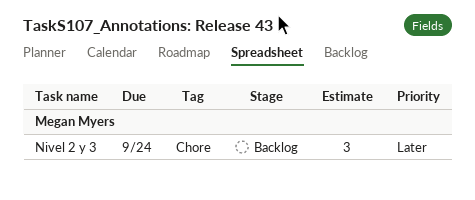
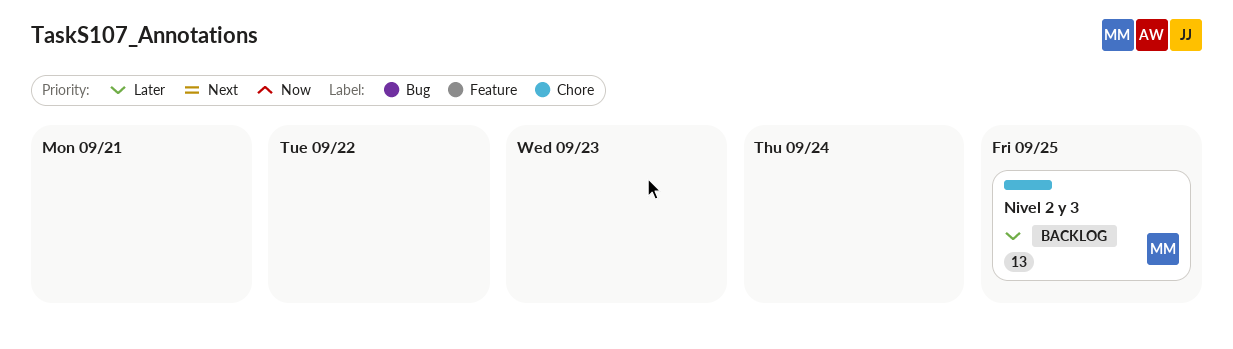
Nivel 2 y 3, estimate: 3 -> 13
Nivel 2 y 3, due: Sep 24 -> Sep 25

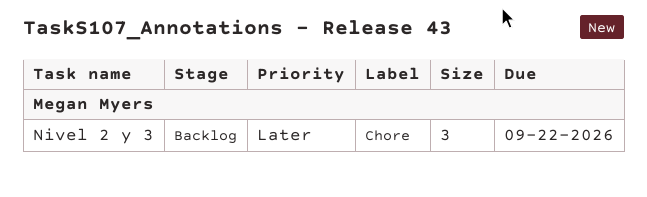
Nivel 2 y 3, estimate: 13 -> 3
Nivel 2 y 3, due: Sep 25 -> Sep 22

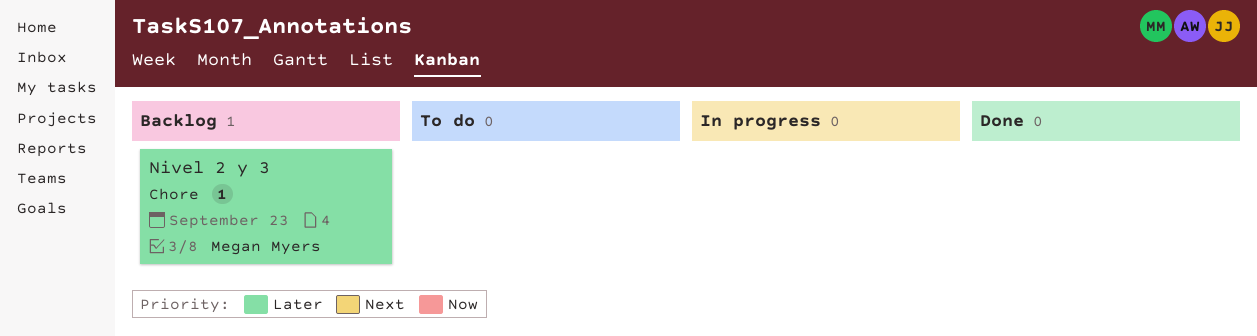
Nivel 2 y 3, estimate: 3 -> 1
Nivel 2 y 3, due: Sep 22 -> Sep 23

